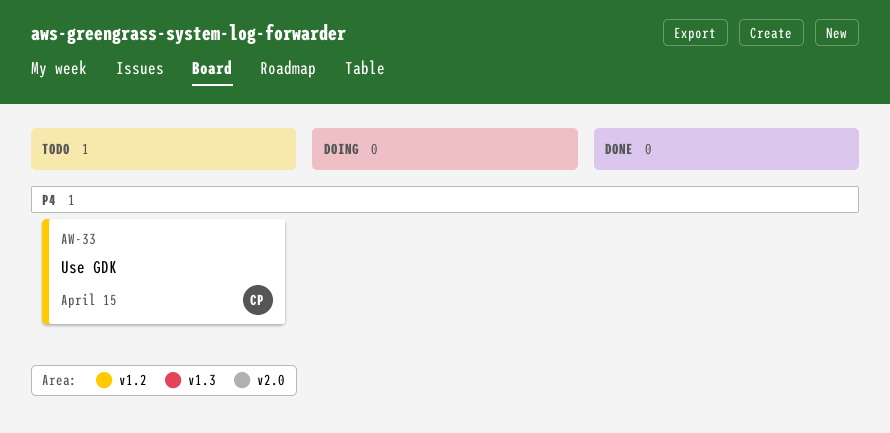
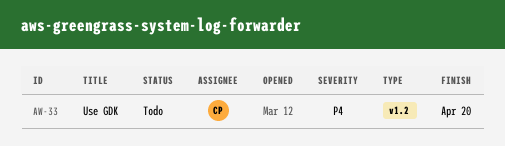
AW-33, due: Apr 15 -> Apr 20

